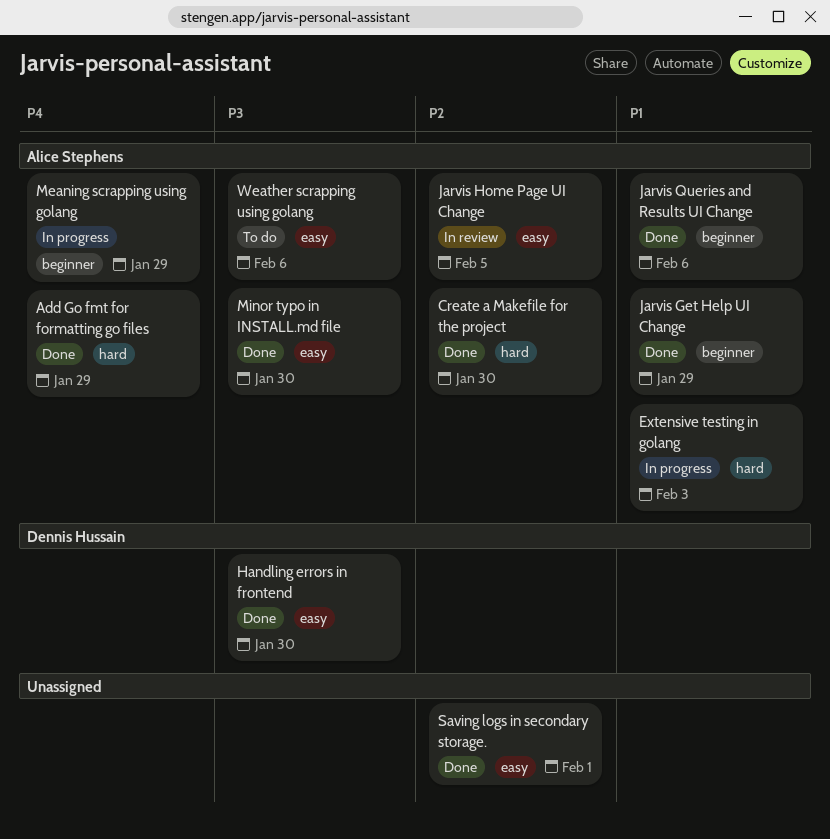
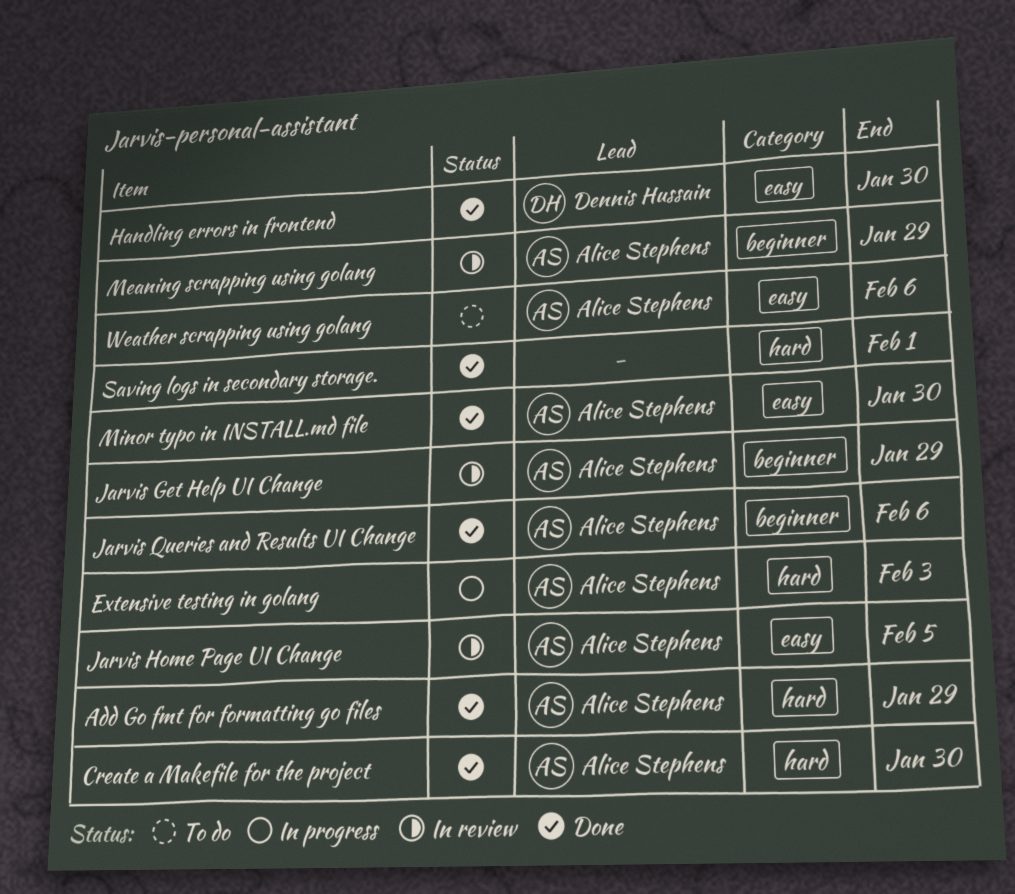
Jarvis Get Help UI Change, status: Done -> In review
Meaning scrapping using golang, status: In progress -> In review
Saving logs in secondary storage., label: easy -> hard

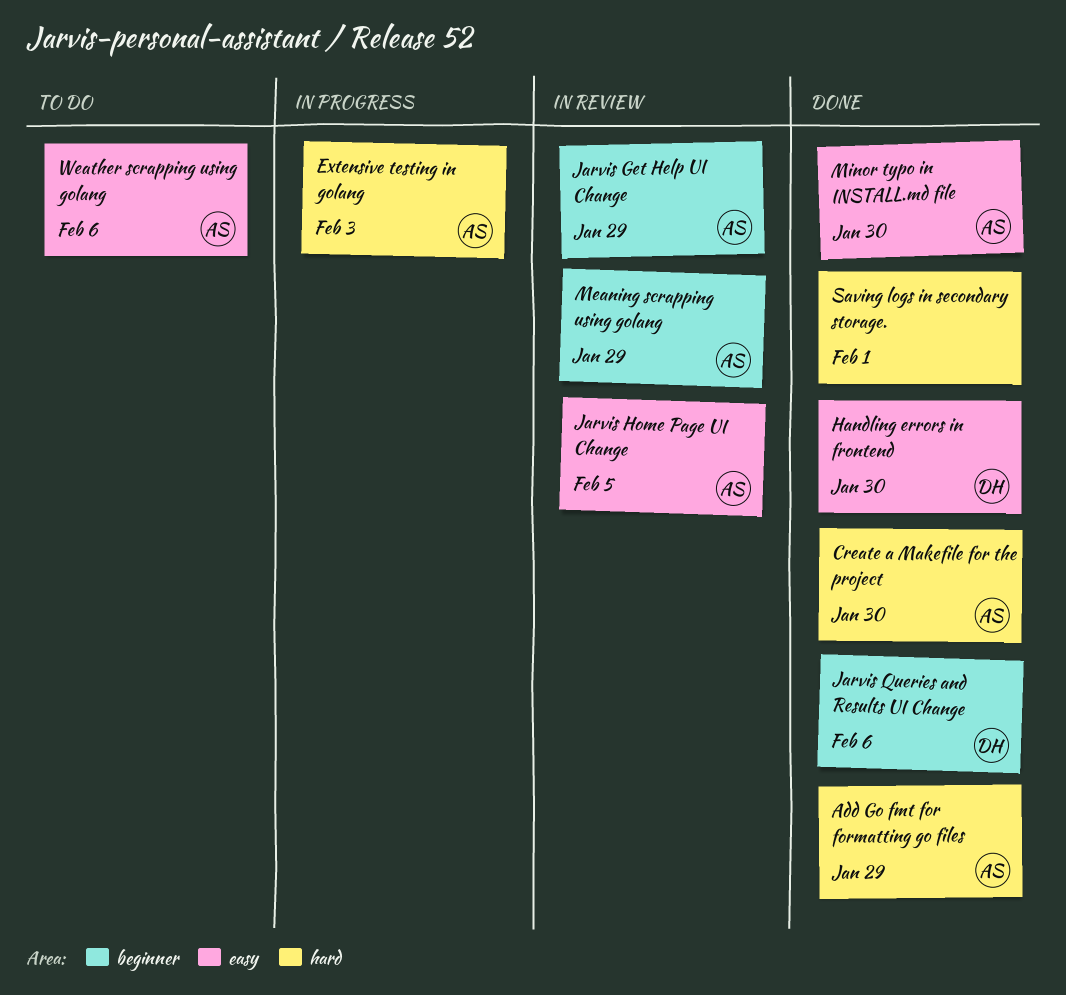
Jarvis Queries and Results UI Change, owner: Alice Stephens -> Dennis Hussain

